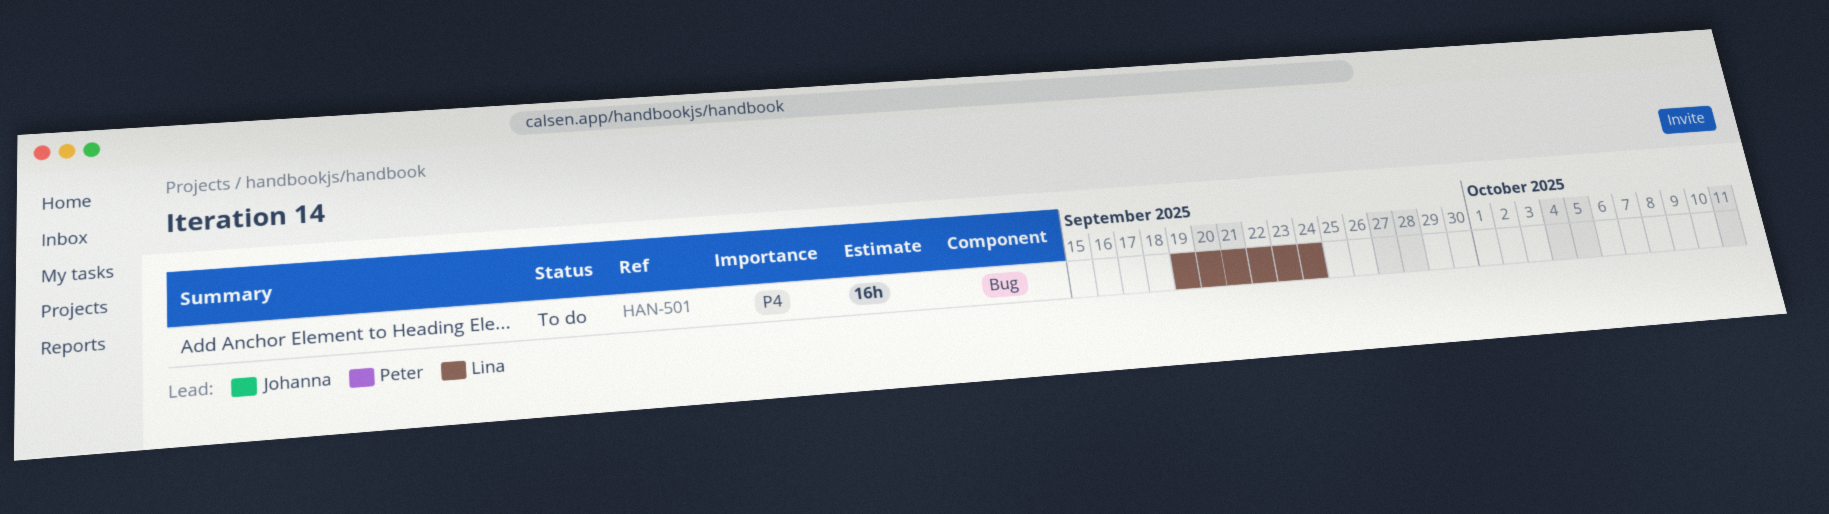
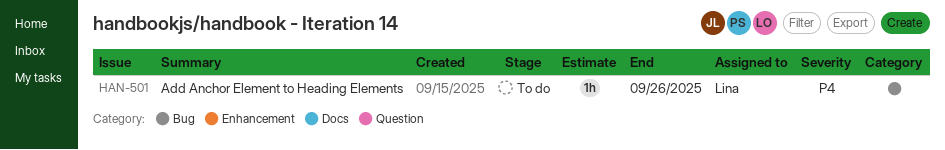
HAN-501, estimate: 16h -> 1h
HAN-501, due: Sep 24 -> Sep 26

